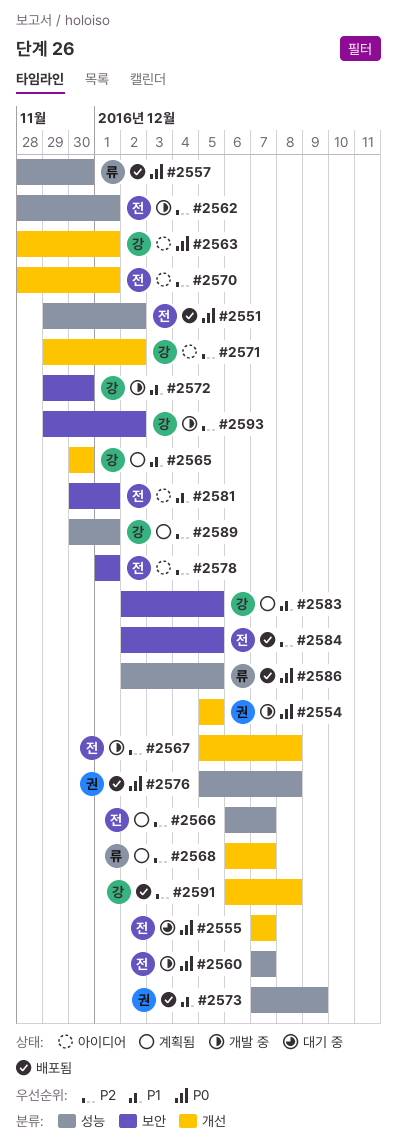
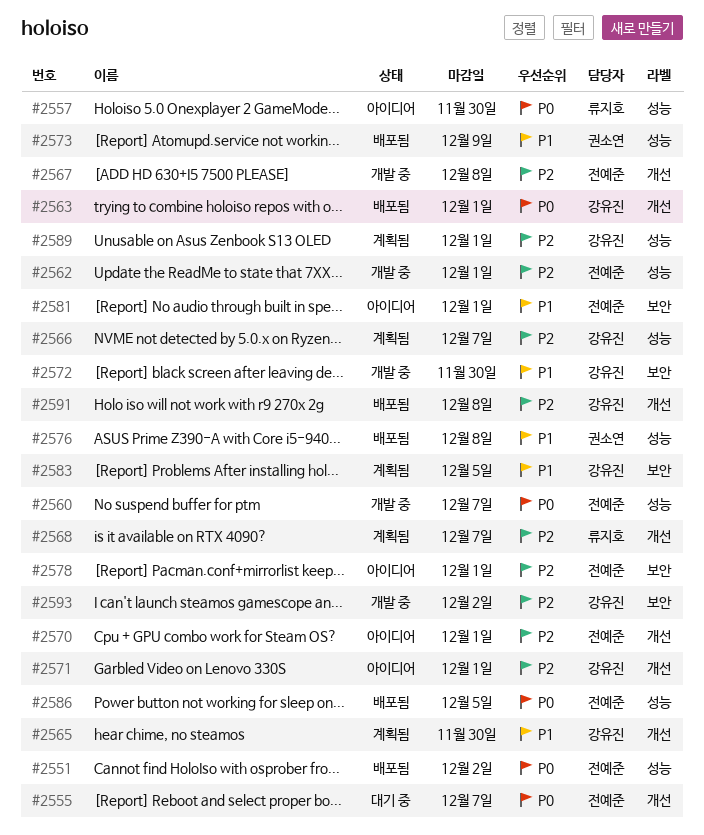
#2554: present -> none
#2557, status: 배포됨 -> 아이디어
#2563, status: 아이디어 -> 배포됨
#2566, owner: 전예준 -> 강유진
#2571, due: Dec 2 -> Dec 1
#2576, priority: P0 -> P1
#2584: present -> none
#2586, owner: 류지호 -> 전예준

